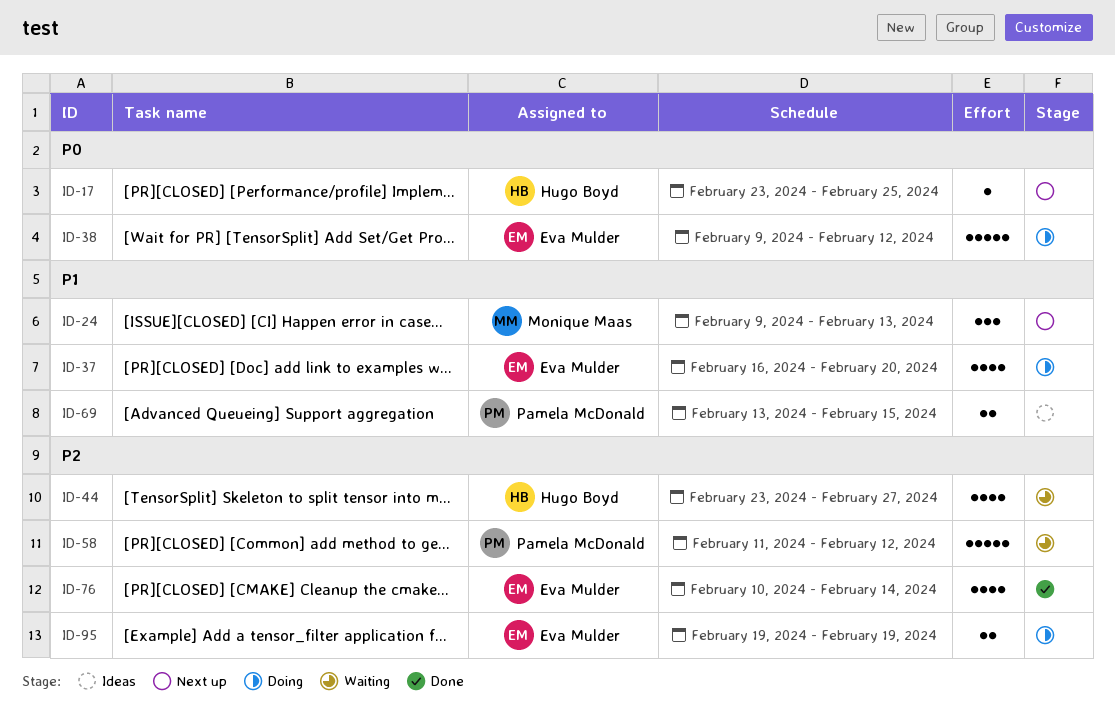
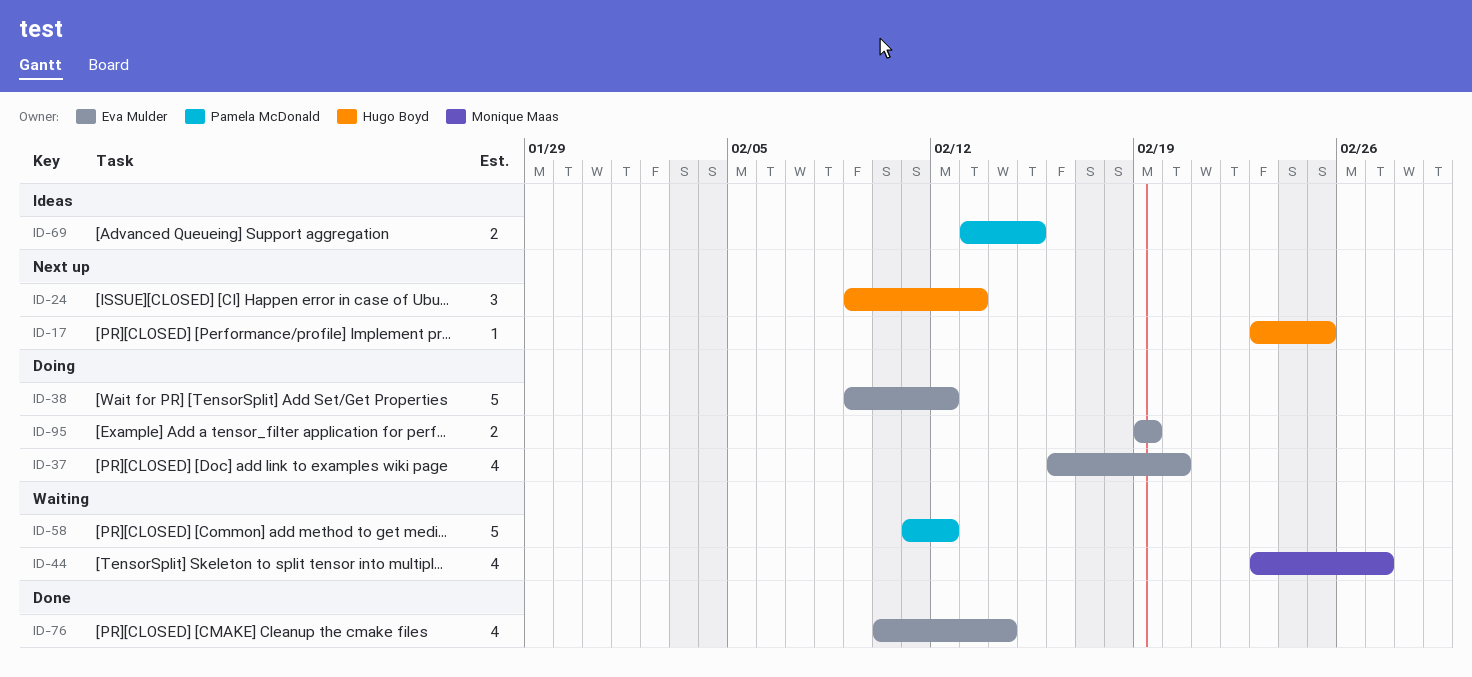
ID-24, owner: Monique Maas -> Hugo Boyd
ID-44, owner: Hugo Boyd -> Monique Maas

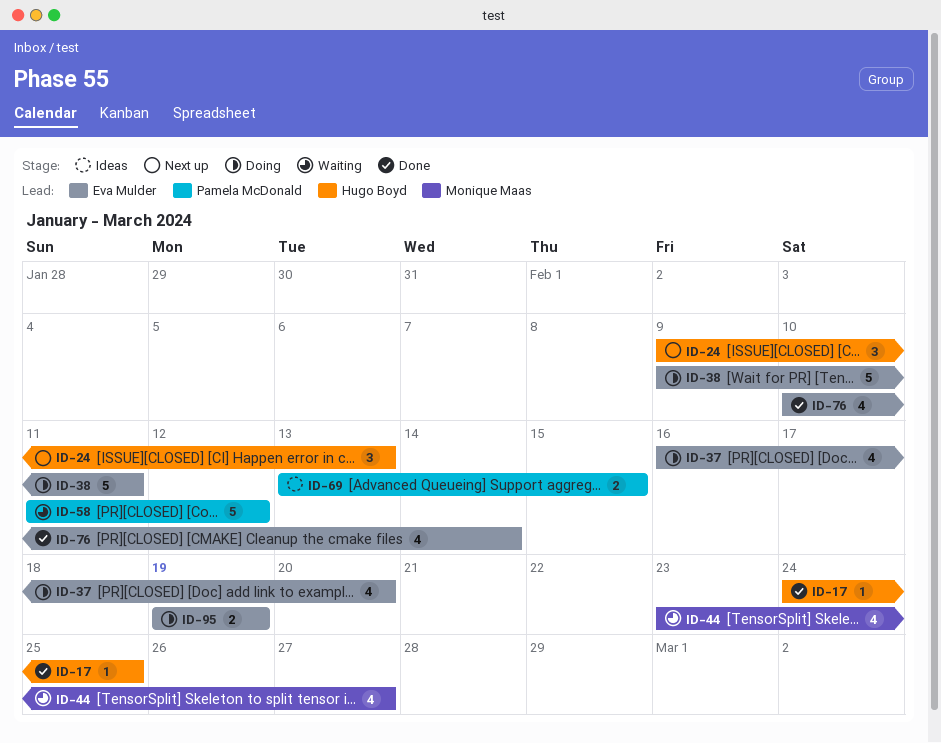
ID-17, status: Next up -> Done
ID-17, start: Feb 23 -> Feb 24
ID-38, due: Feb 12 -> Feb 11

